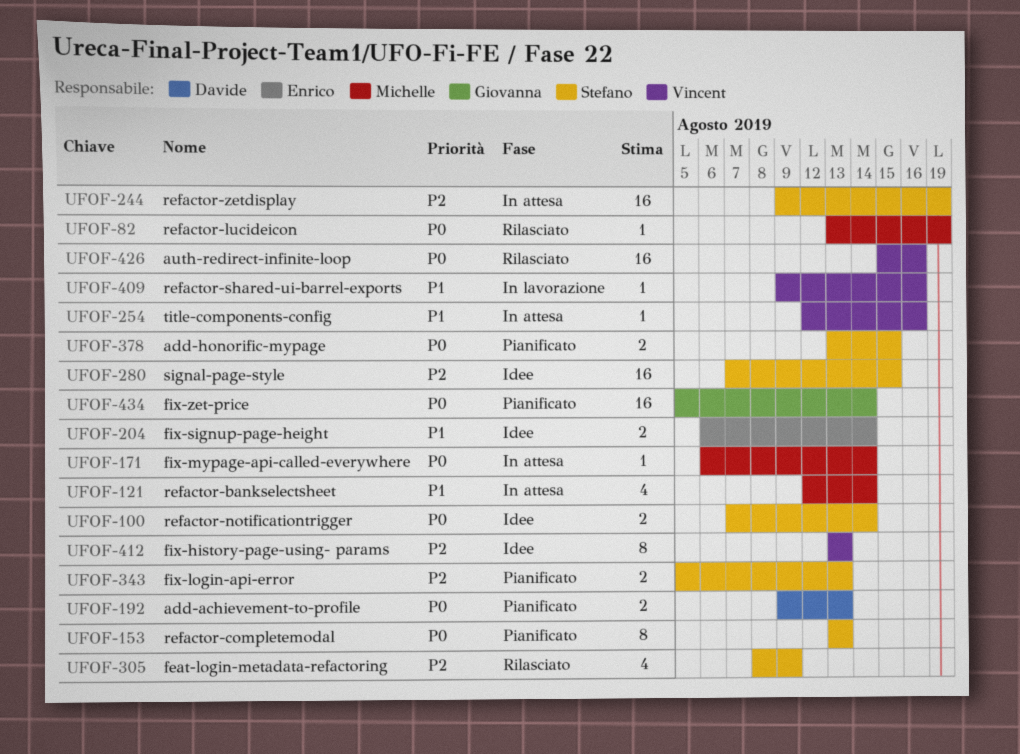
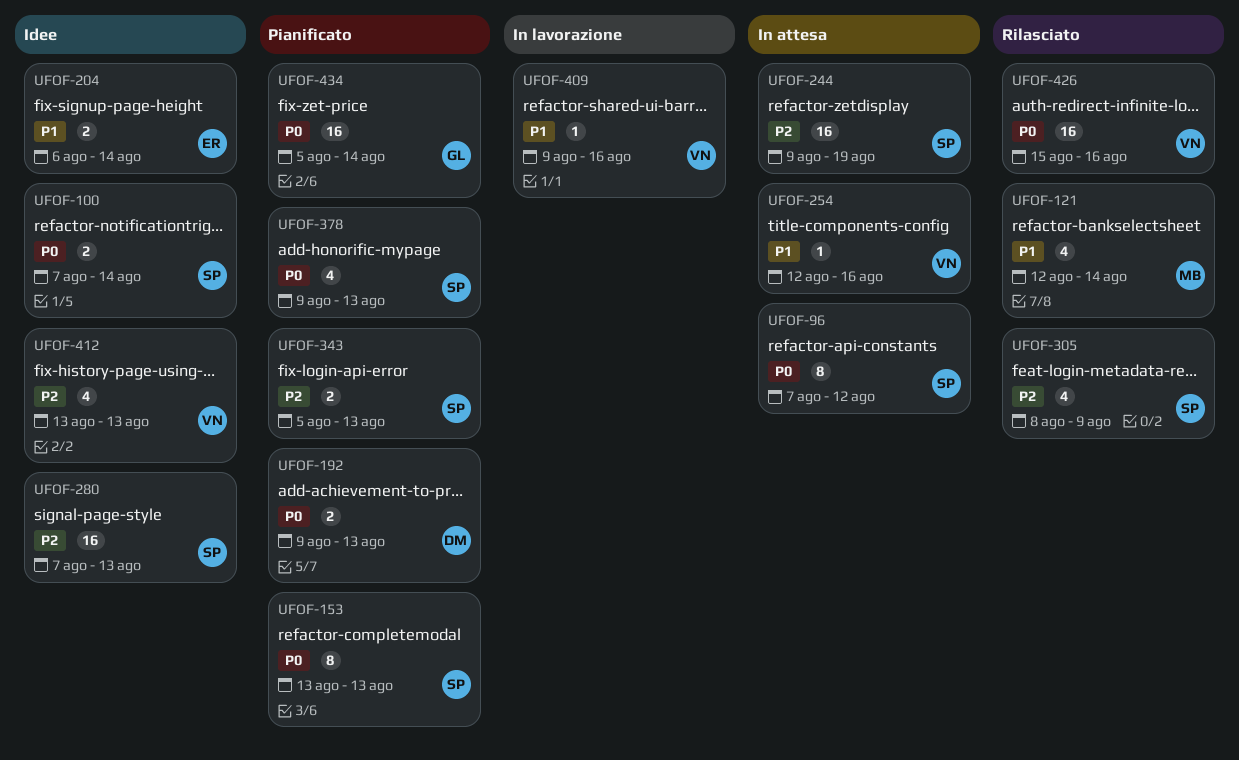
UFOF-82: present -> none
UFOF-96: none -> present
UFOF-121, status: In attesa -> Rilasciato
UFOF-171: present -> none
UFOF-280, due: Aug 15 -> Aug 13
UFOF-378, estimate: 2 -> 4
UFOF-378, start: Aug 13 -> Aug 9
UFOF-378, due: Aug 15 -> Aug 13
UFOF-412, estimate: 8 -> 4

